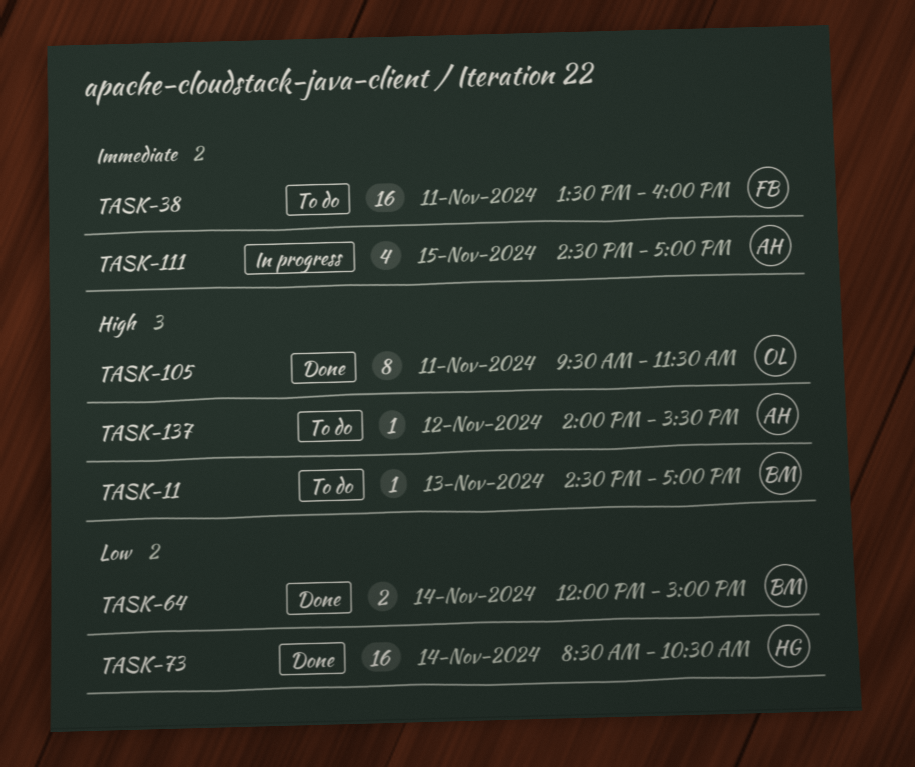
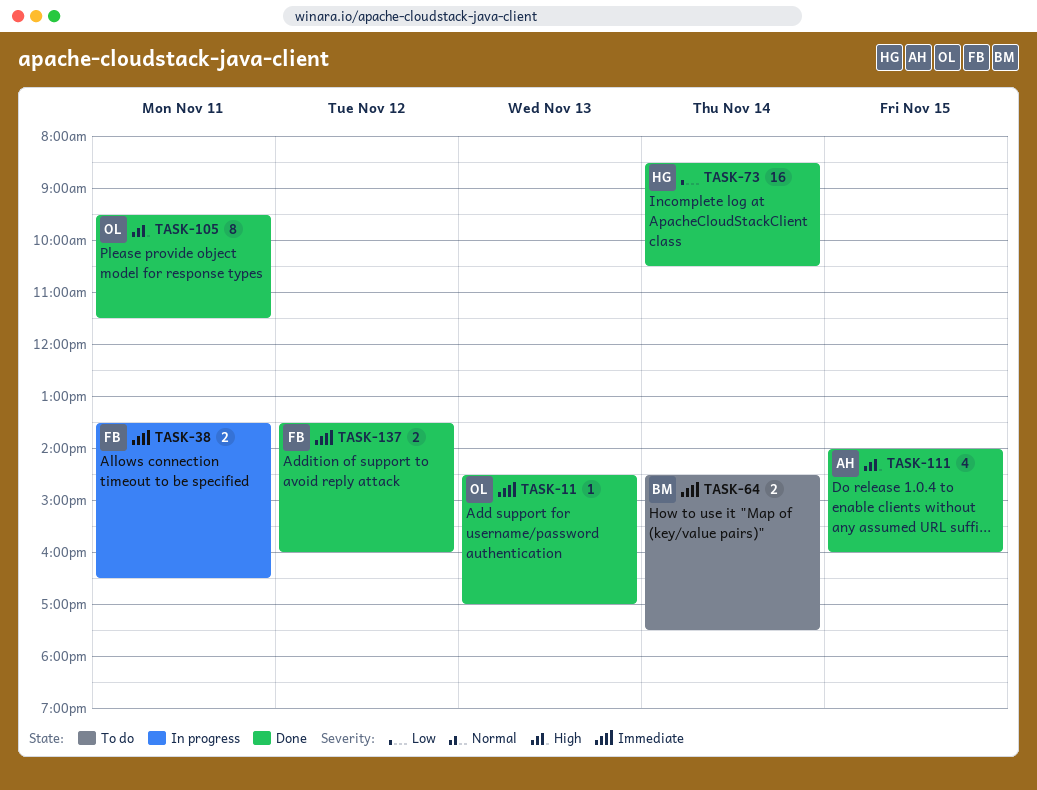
TASK-11, status: To do -> Done
TASK-11, owner: BM -> OL
TASK-11, priority: High -> Immediate
TASK-38, status: To do -> In progress
TASK-38, estimate: 16 -> 2
TASK-38, ends: 16:00 -> 16:30
TASK-64, status: Done -> To do
TASK-64, priority: Low -> Immediate
TASK-64, begins: 12:00 -> 14:30
TASK-64, ends: 15:00 -> 17:30
TASK-111, status: In progress -> Done
TASK-111, priority: Immediate -> High
TASK-111, begins: 14:30 -> 14:00
TASK-111, ends: 17:00 -> 16:00
TASK-137, status: To do -> Done
TASK-137, owner: AH -> FB
TASK-137, priority: High -> Immediate
TASK-137, estimate: 1 -> 2
TASK-137, begins: 14:00 -> 13:30
TASK-137, ends: 15:30 -> 16:00

